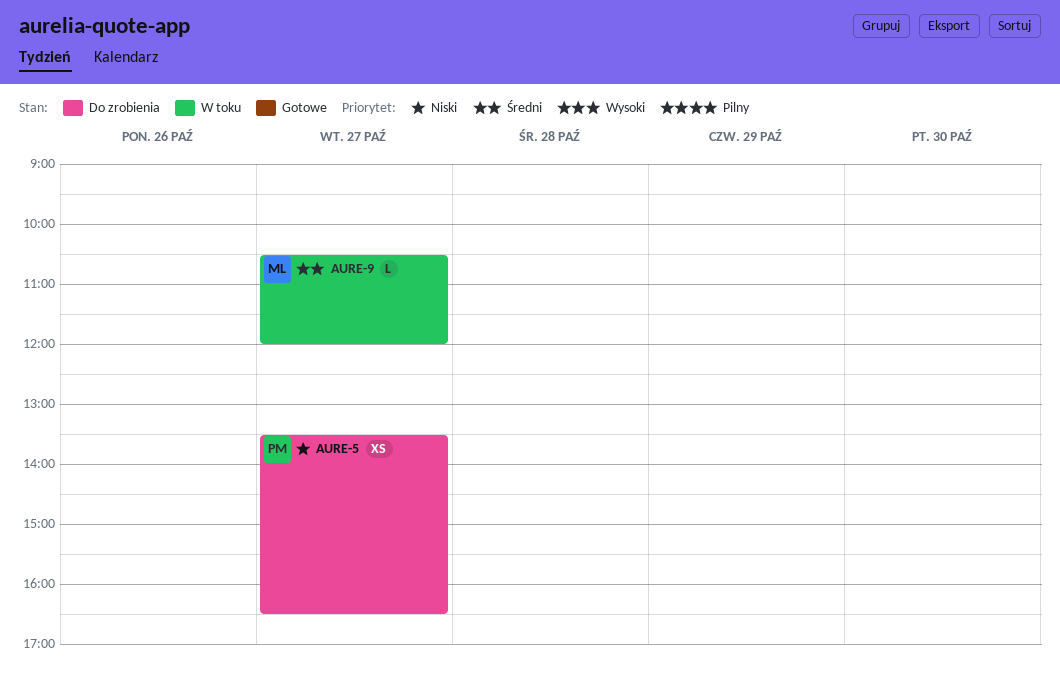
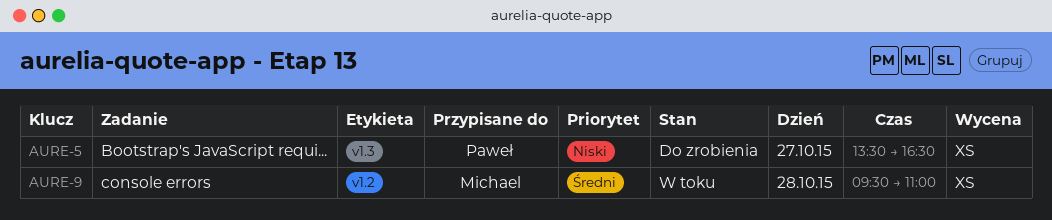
AURE-9, estimate: L -> XS
AURE-9, day: Oct 27 -> Oct 28
AURE-9, begins: 10:30 -> 09:30
AURE-9, ends: 12:00 -> 11:00

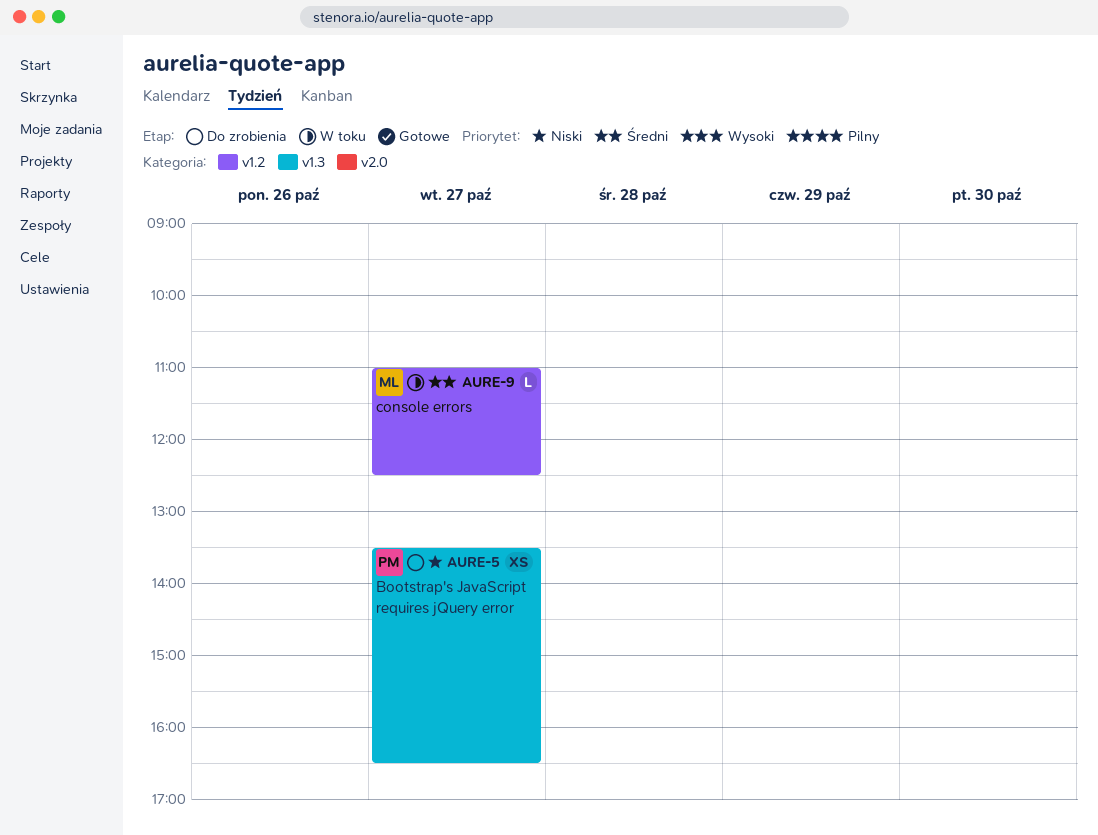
AURE-9, estimate: XS -> L
AURE-9, day: Oct 28 -> Oct 27
AURE-9, begins: 09:30 -> 11:00
AURE-9, ends: 11:00 -> 12:30

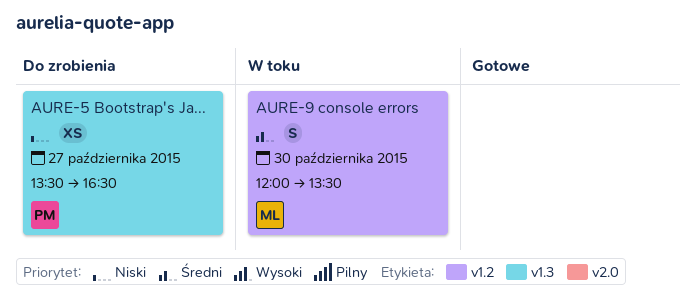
AURE-9, estimate: L -> S
AURE-9, day: Oct 27 -> Oct 30
AURE-9, begins: 11:00 -> 12:00
AURE-9, ends: 12:30 -> 13:30

